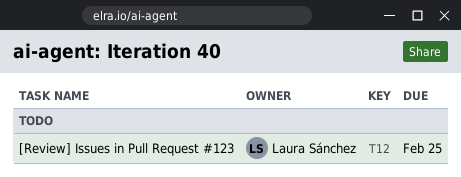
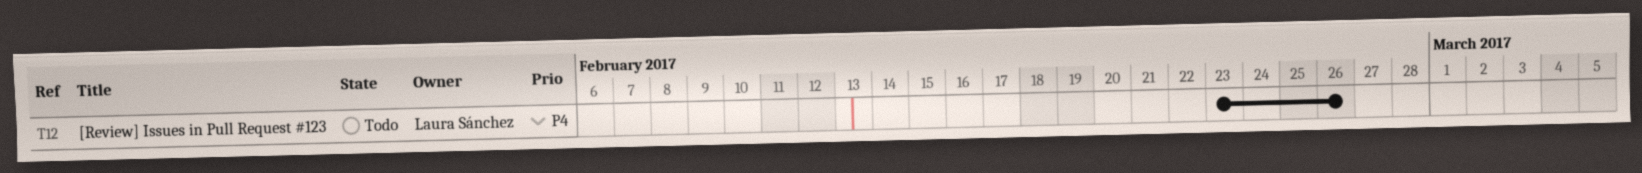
T12, due: Feb 25 -> Feb 26

